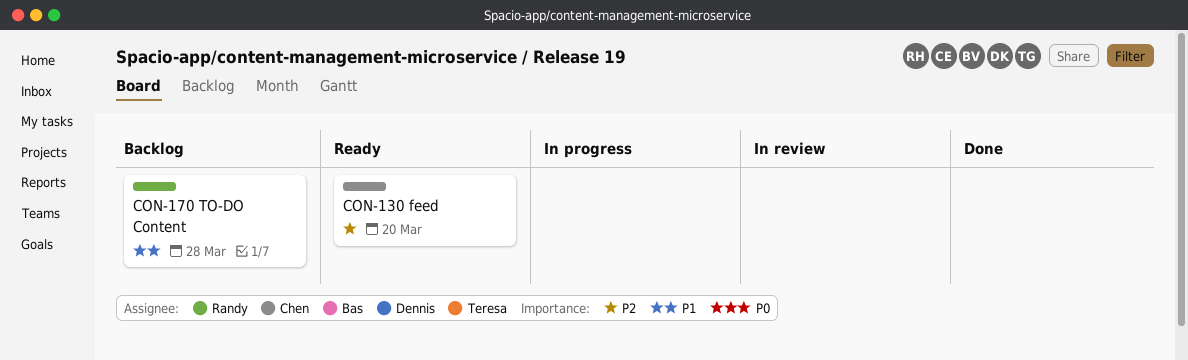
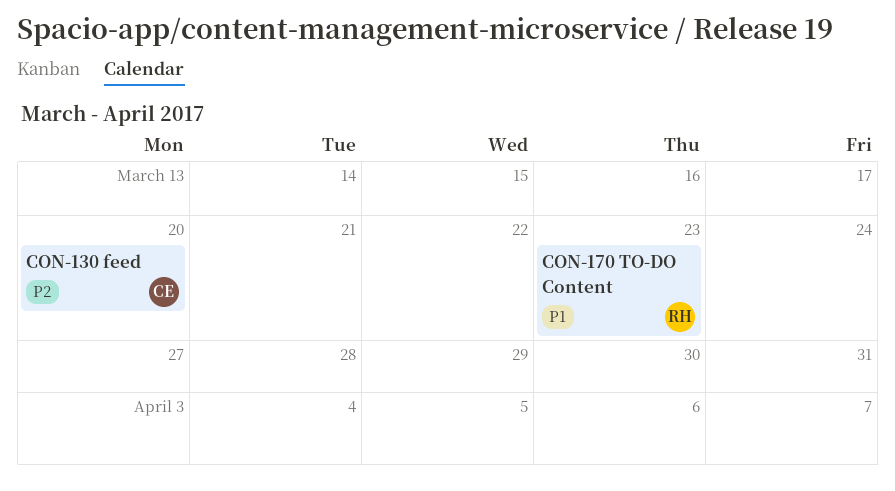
CON-170, due: Mar 28 -> Mar 23

